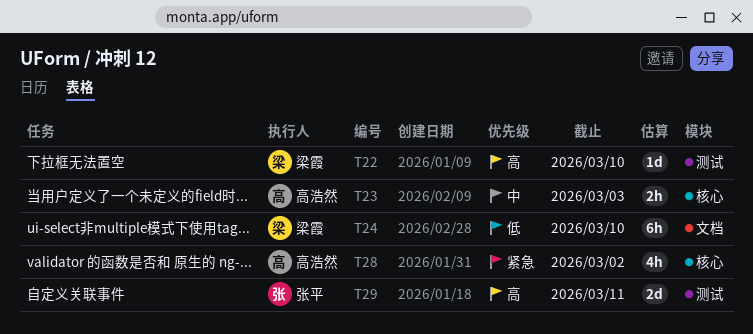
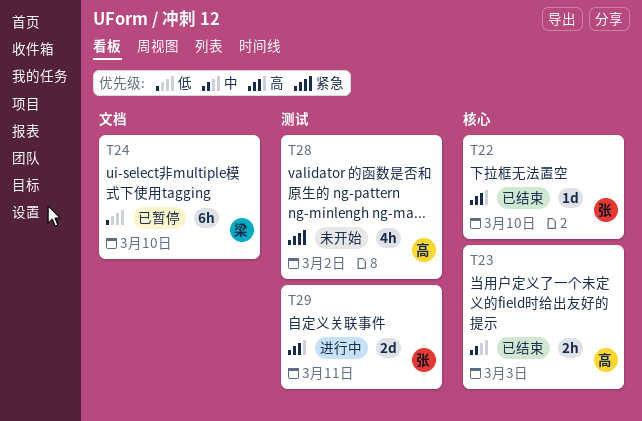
T22, owner: 梁霞 -> 张平
T22, label: 测试 -> 核心
T28, label: 核心 -> 测试

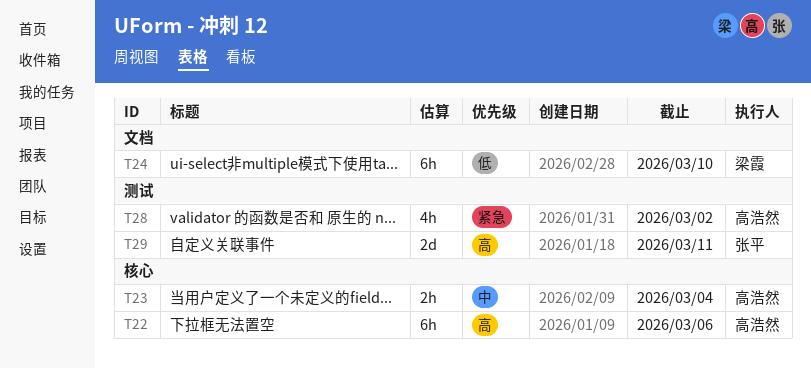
T22, owner: 张平 -> 高浩然
T22, estimate: 1d -> 6h
T22, due: Mar 10 -> Mar 6
T23, due: Mar 3 -> Mar 4

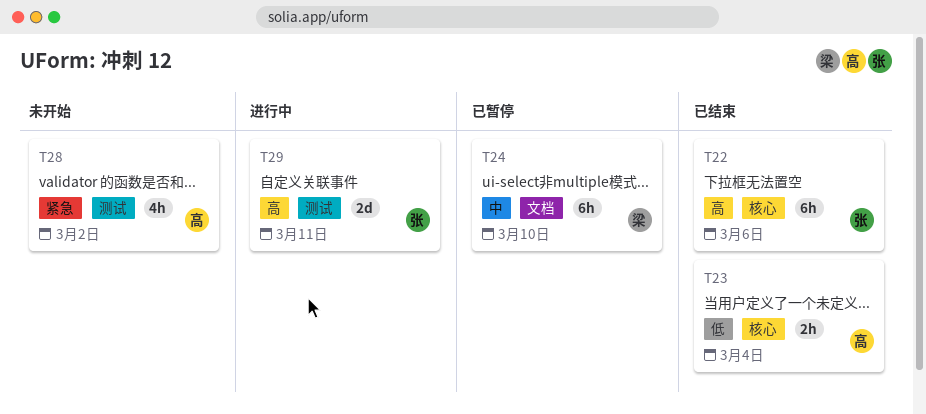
T22, owner: 高浩然 -> 张平
T23, priority: 中 -> 低
T24, priority: 低 -> 中

